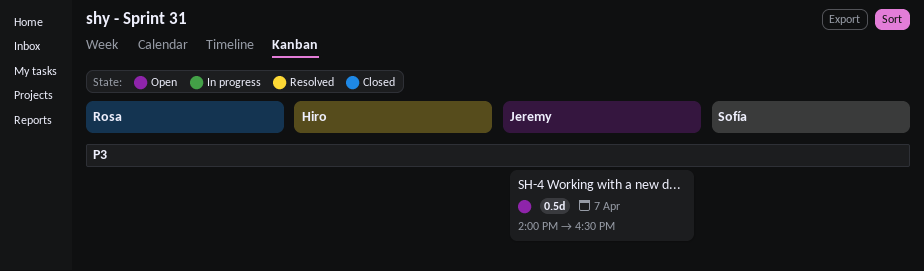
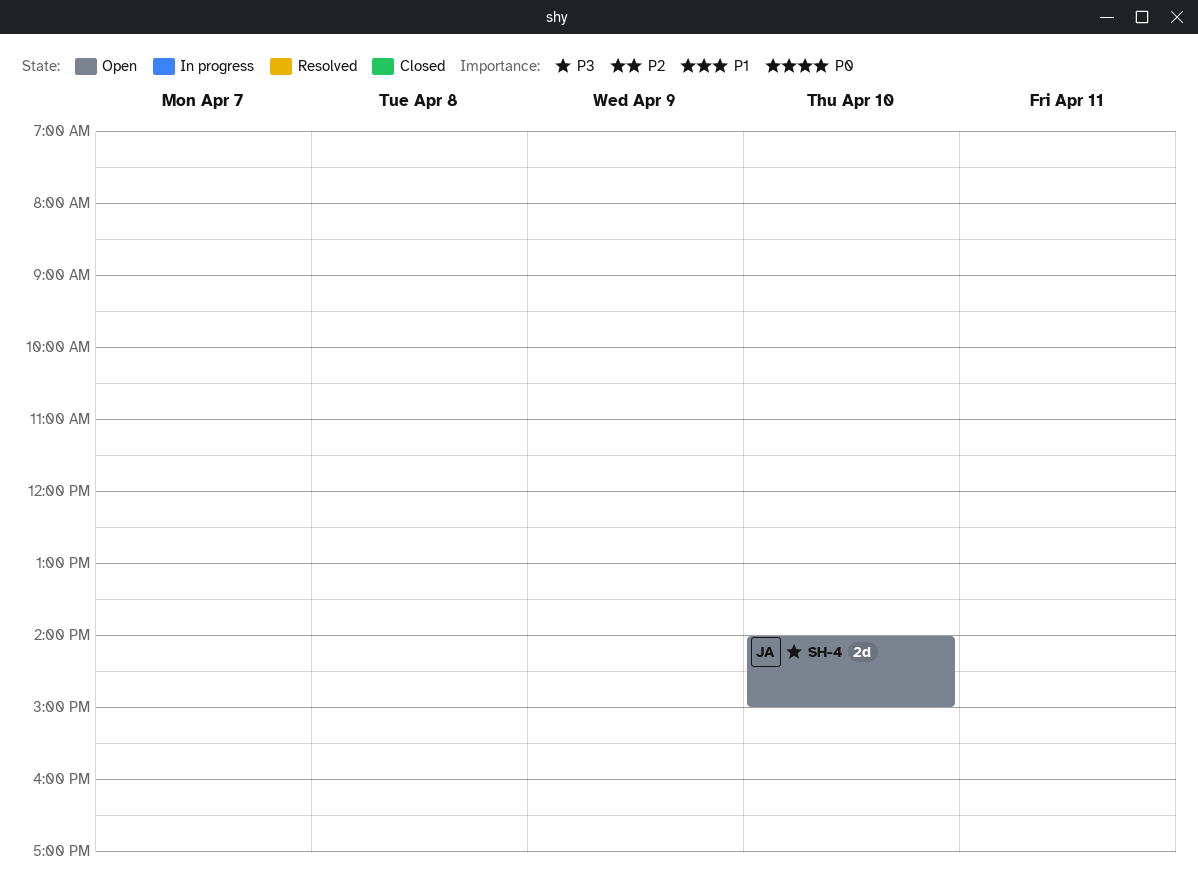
SH-4, estimate: 0.5d -> 2d
SH-4, day: Apr 7 -> Apr 10
SH-4, ends: 16:30 -> 15:00

